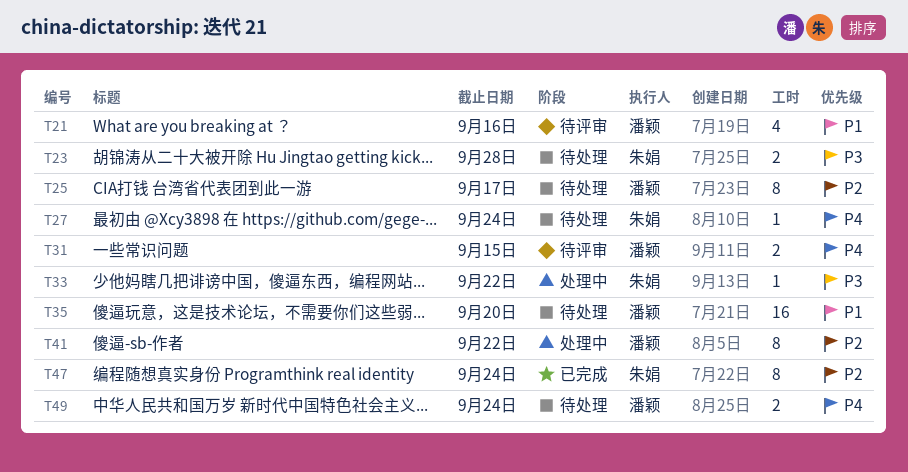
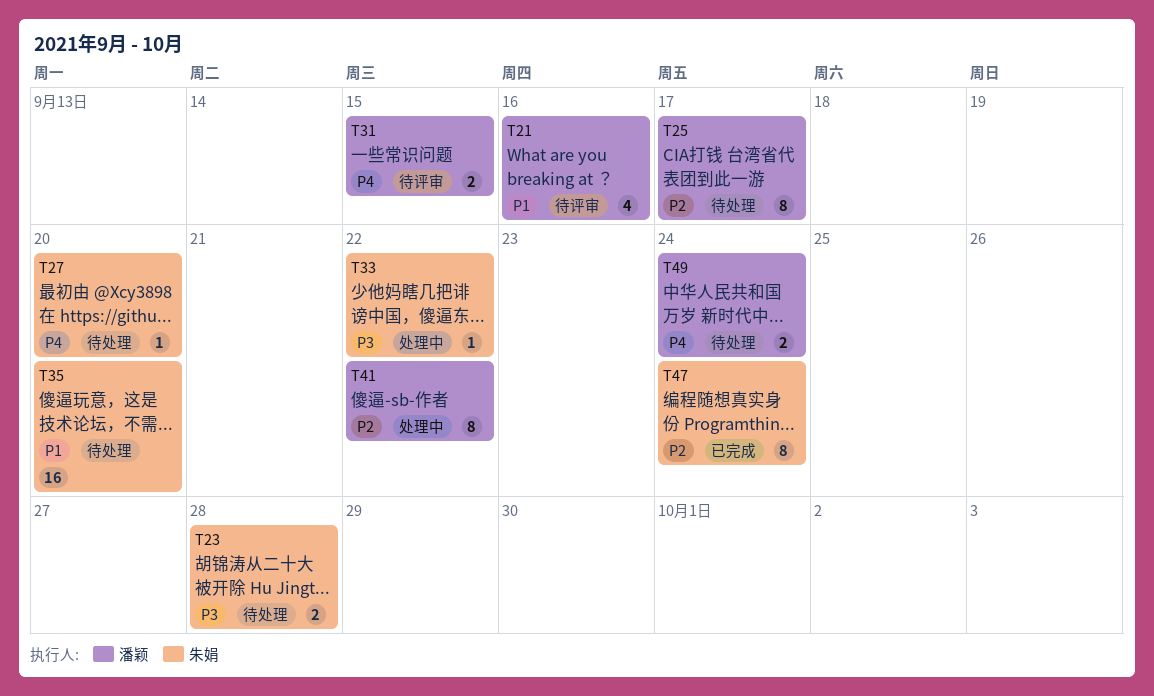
T27, due: Sep 24 -> Sep 20
T35, owner: 潘颖 -> 朱娟

